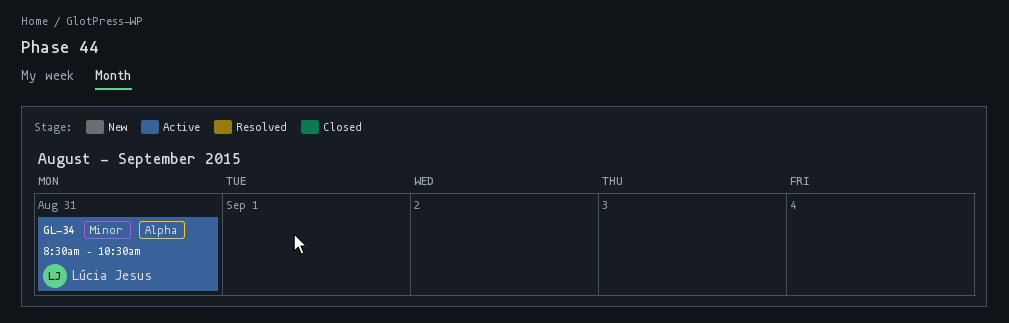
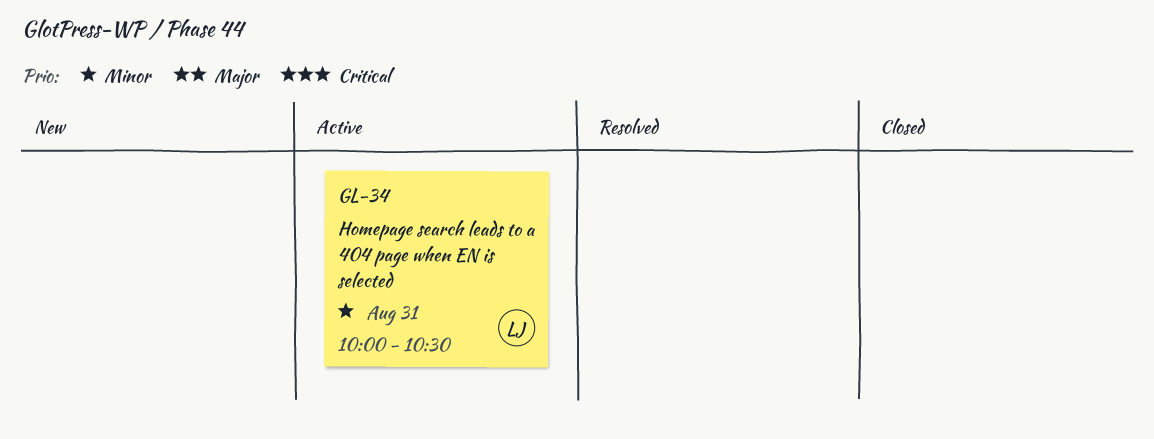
GL-34, begins: 08:30 -> 10:00

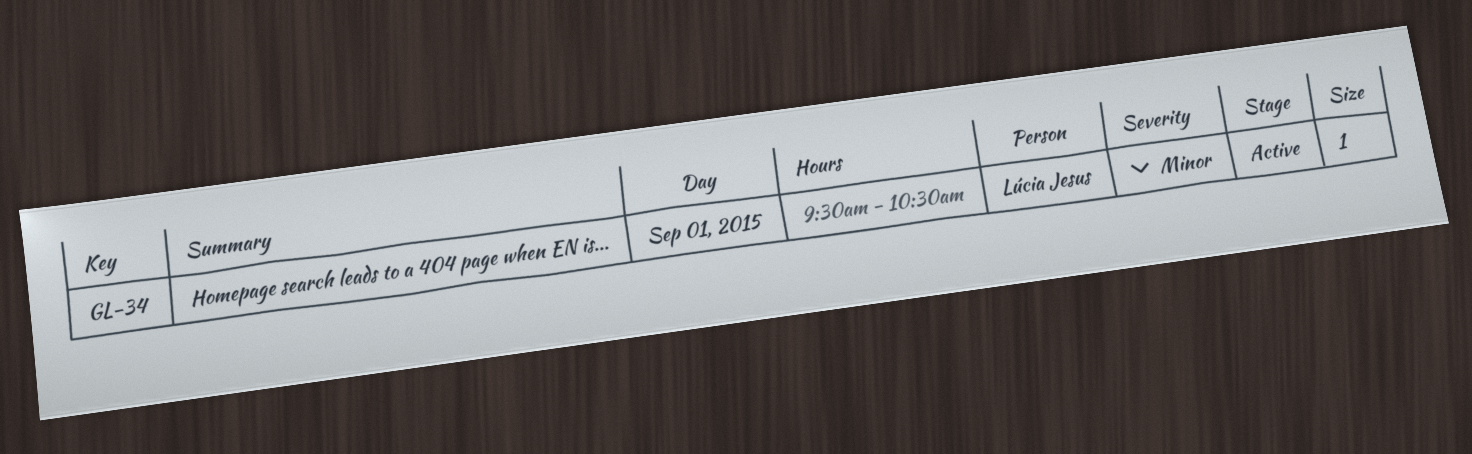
GL-34, day: Aug 31 -> Sep 1
GL-34, begins: 10:00 -> 09:30

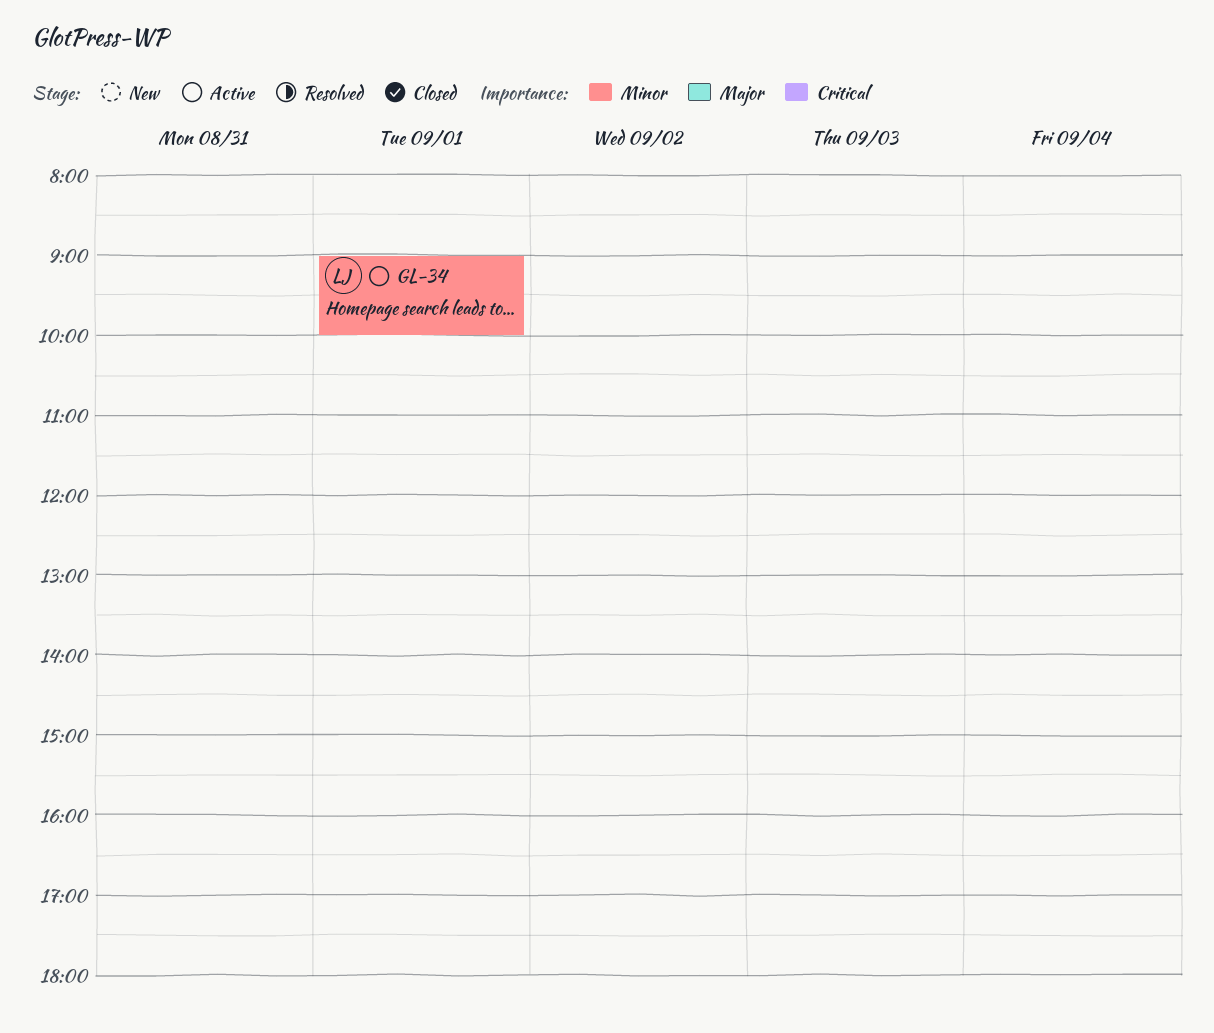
GL-34, begins: 09:30 -> 09:00
GL-34, ends: 10:30 -> 10:00

